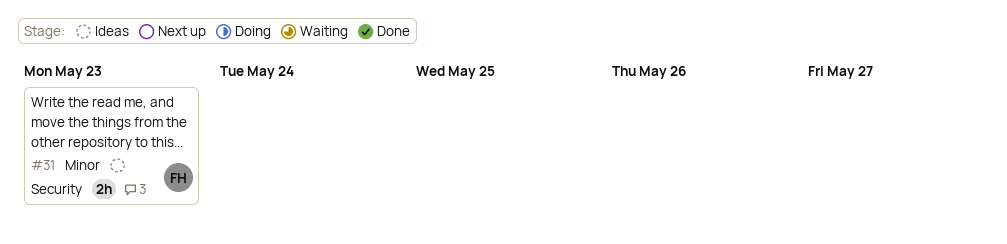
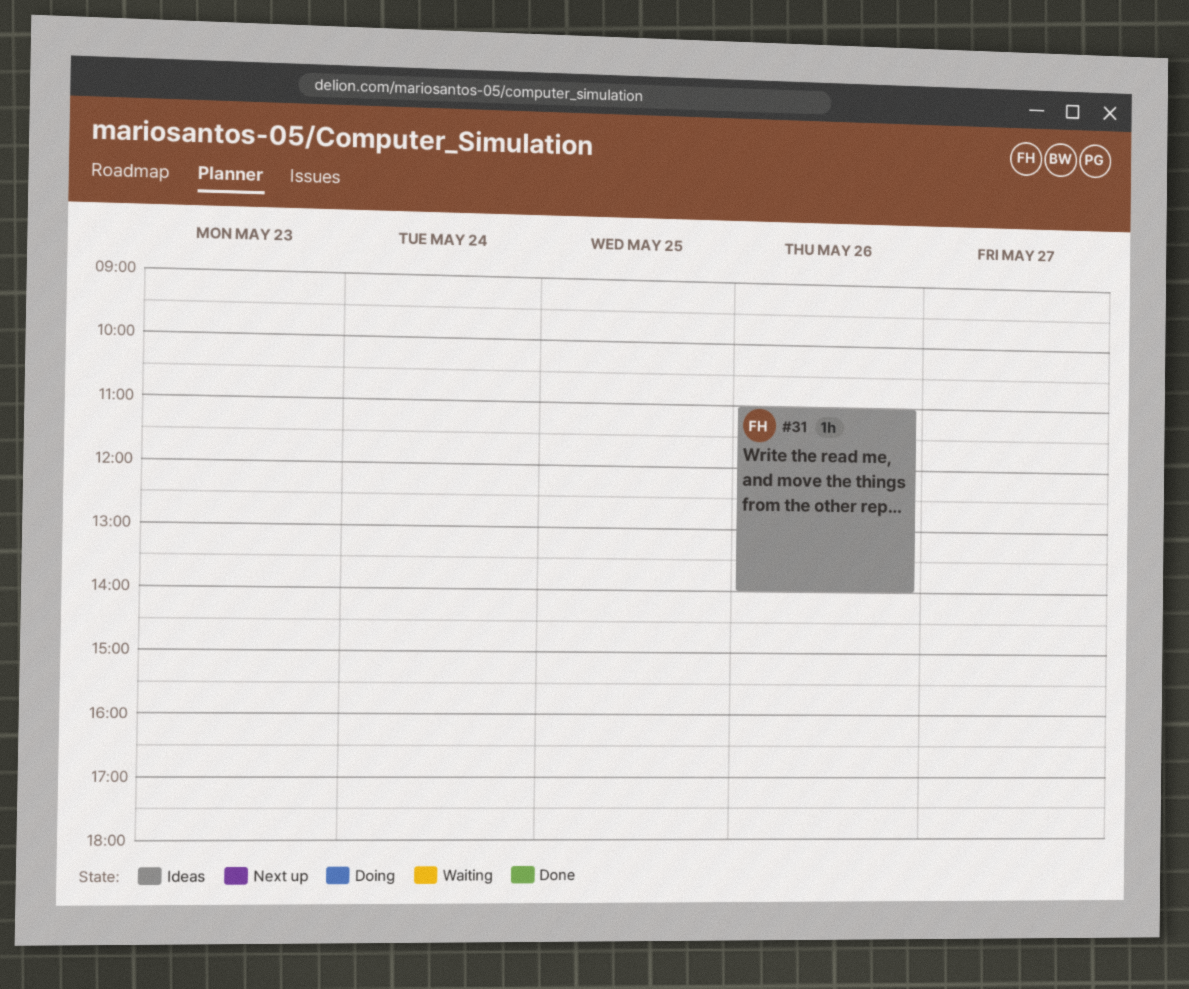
#31, estimate: 2h -> 1h
#31, day: May 23 -> May 26

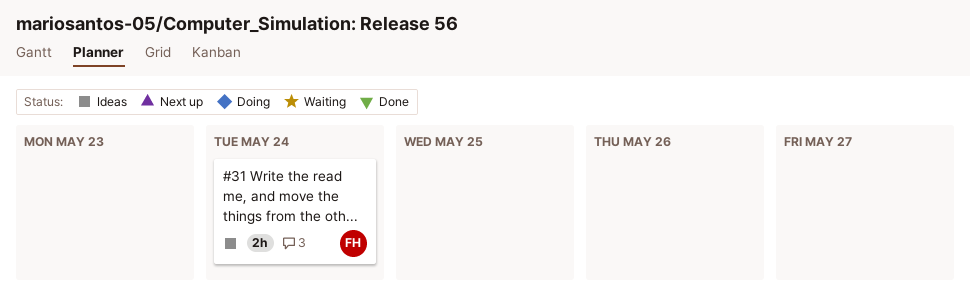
#31, estimate: 1h -> 2h
#31, day: May 26 -> May 24

